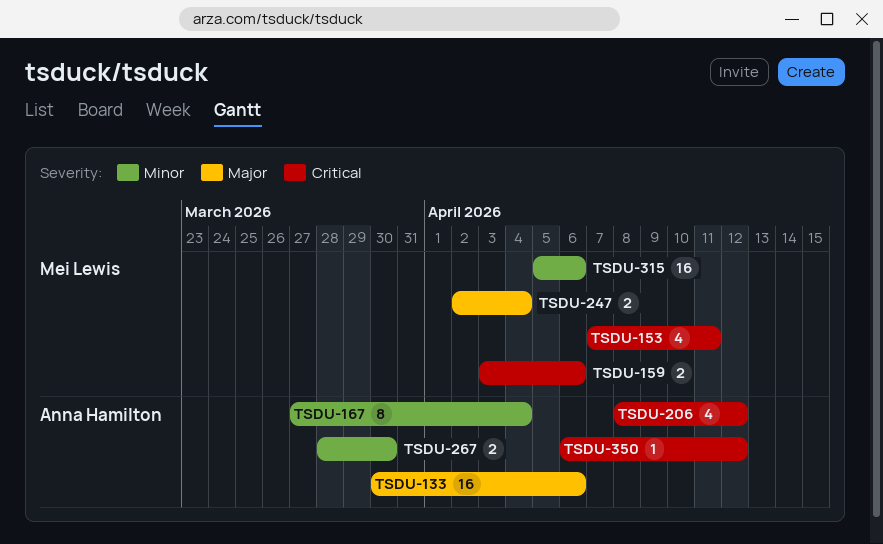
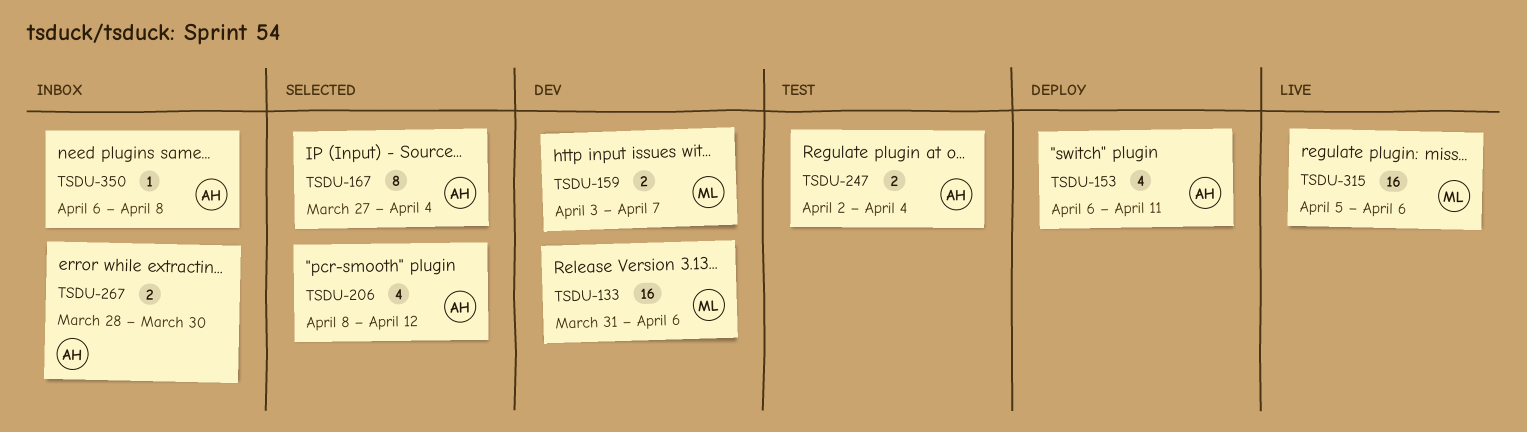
TSDU-133, owner: Anna Hamilton -> Mei Lewis
TSDU-133, start: Mar 30 -> Mar 31
TSDU-153, owner: Mei Lewis -> Anna Hamilton
TSDU-153, start: Apr 7 -> Apr 6
TSDU-159, due: Apr 6 -> Apr 7
TSDU-247, owner: Mei Lewis -> Anna Hamilton
TSDU-350, due: Apr 12 -> Apr 8

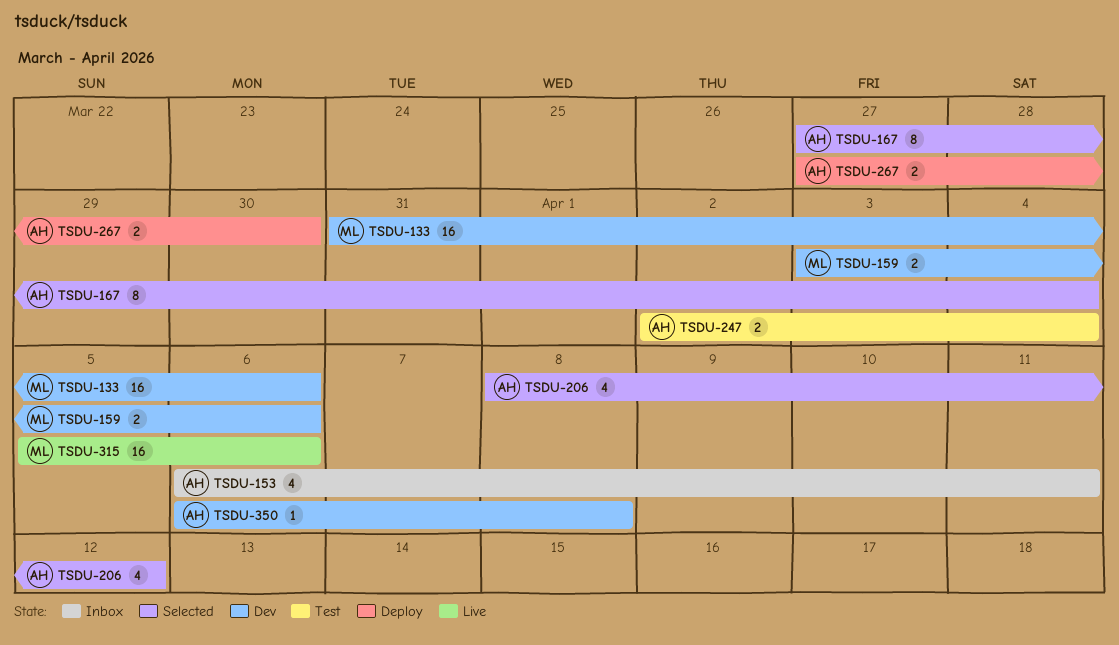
TSDU-153, status: Deploy -> Inbox
TSDU-159, due: Apr 7 -> Apr 6
TSDU-267, status: Inbox -> Deploy
TSDU-267, start: Mar 28 -> Mar 27
TSDU-350, status: Inbox -> Dev

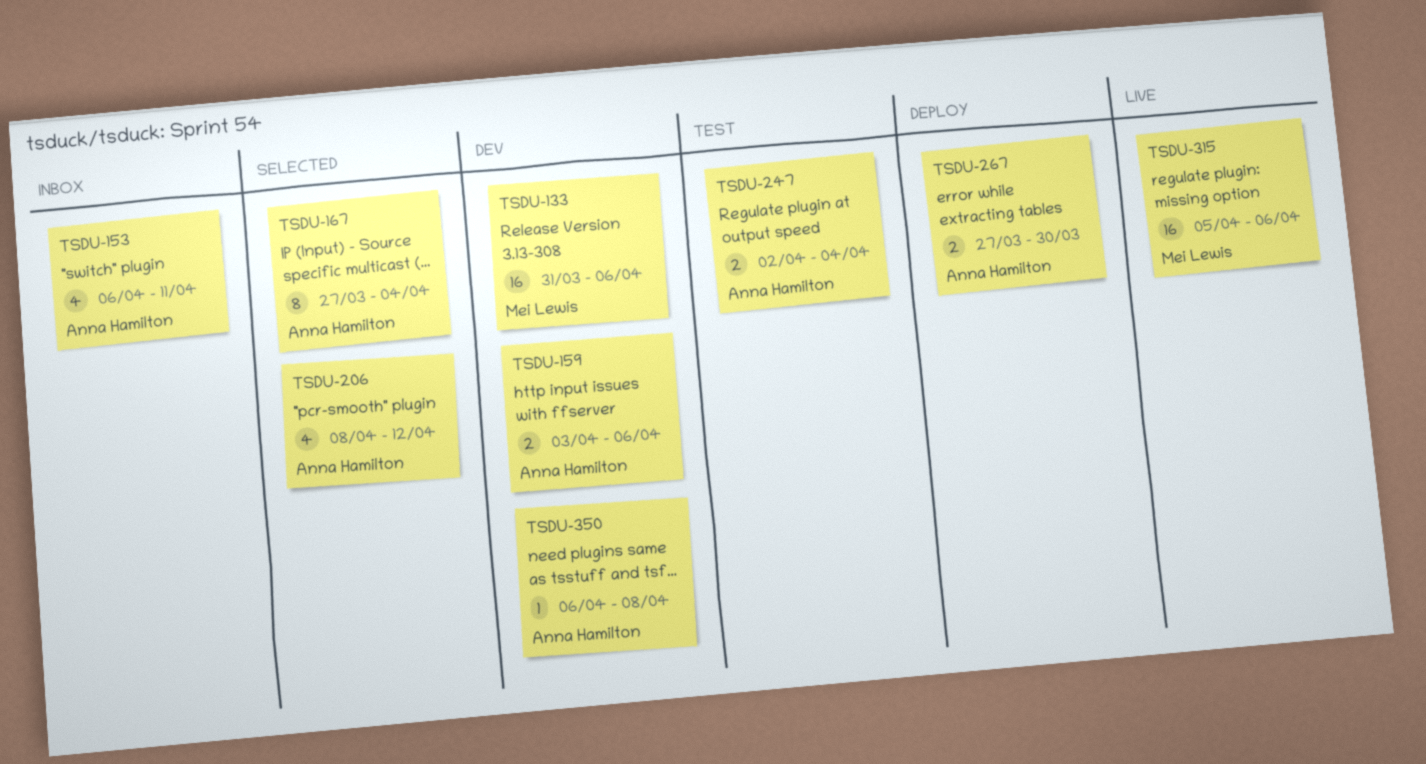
TSDU-159, owner: Mei Lewis -> Anna Hamilton

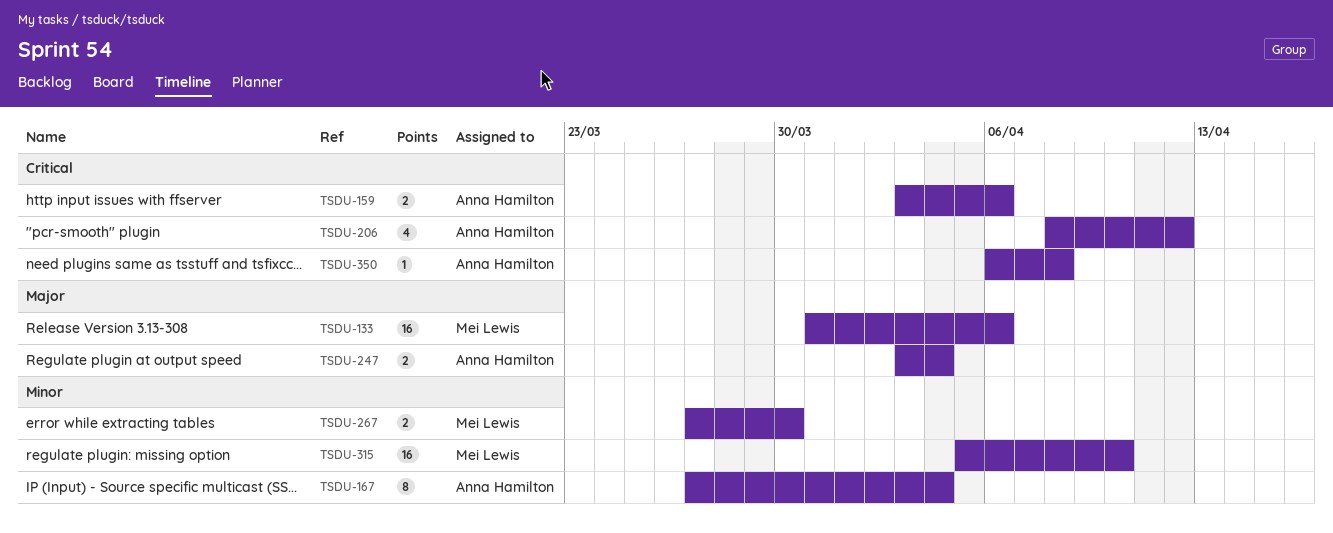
TSDU-153: present -> none
TSDU-247, start: Apr 2 -> Apr 3
TSDU-267, owner: Anna Hamilton -> Mei Lewis
TSDU-315, due: Apr 6 -> Apr 10

